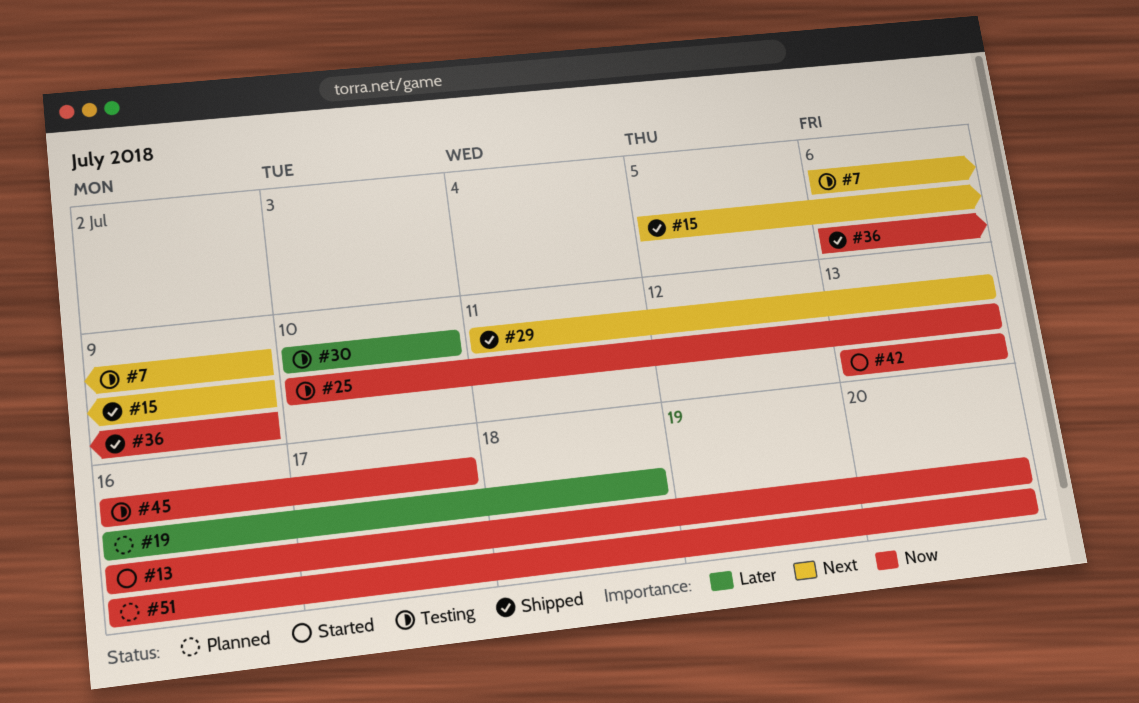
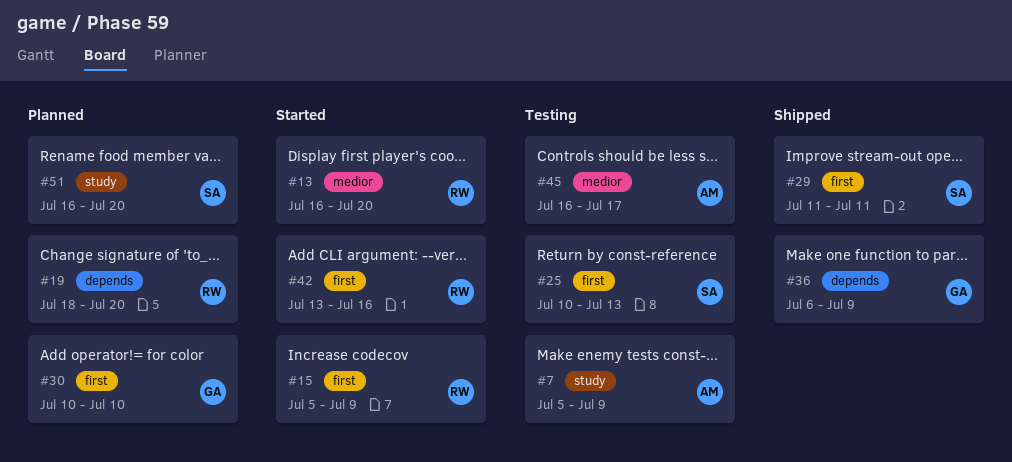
#7, start: Jul 6 -> Jul 5
#15, status: Shipped -> Started
#19, start: Jul 16 -> Jul 18
#19, due: Jul 18 -> Jul 20
#29, due: Jul 13 -> Jul 11
#30, status: Testing -> Planned
#42, due: Jul 13 -> Jul 16

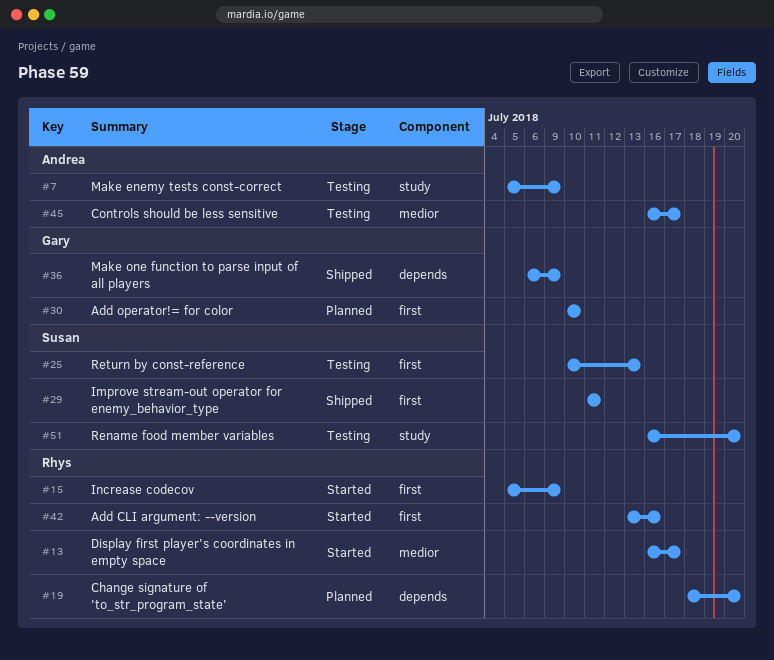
#13, due: Jul 20 -> Jul 17
#51, status: Planned -> Testing

